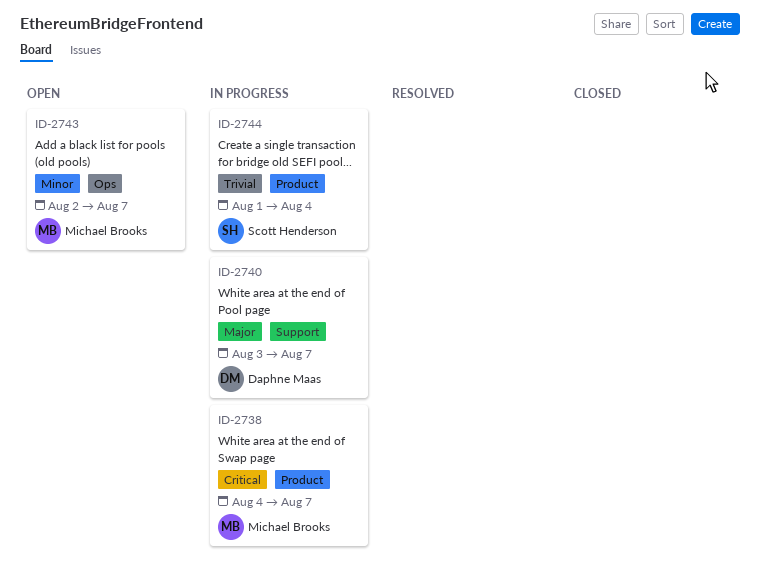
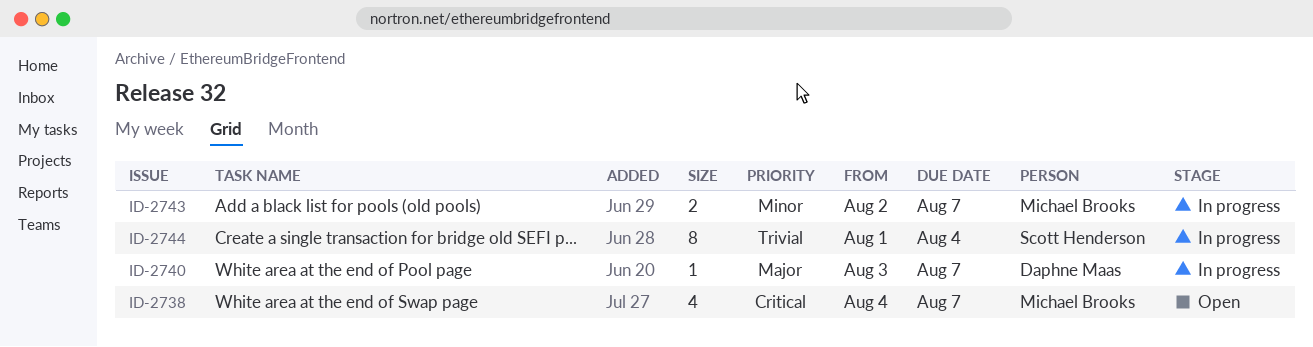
ID-2738, status: In progress -> Open
ID-2743, status: Open -> In progress

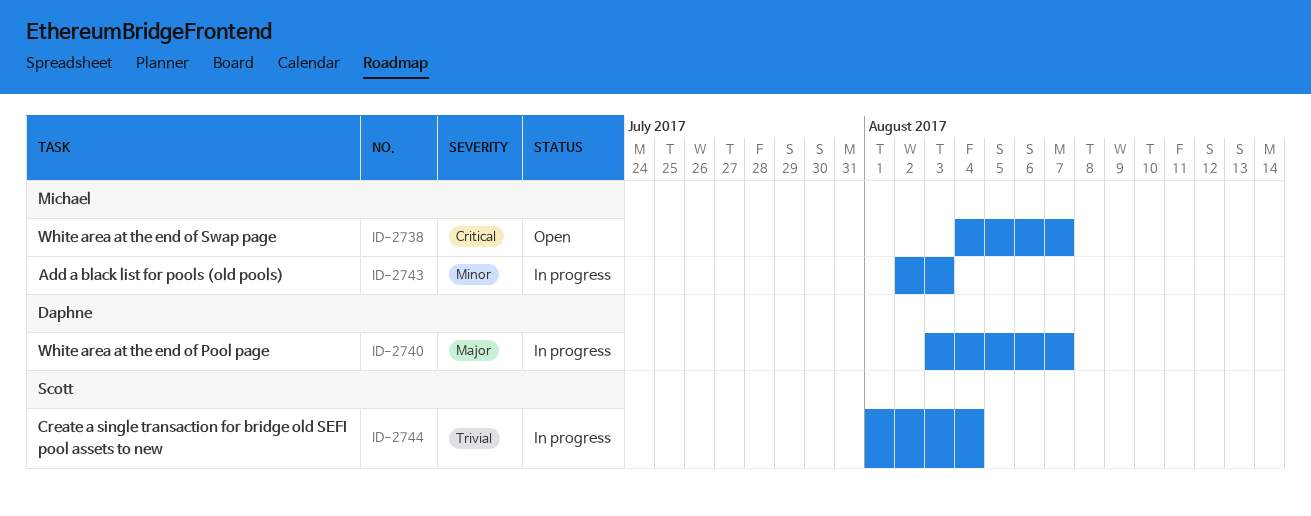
ID-2743, due: Aug 7 -> Aug 3

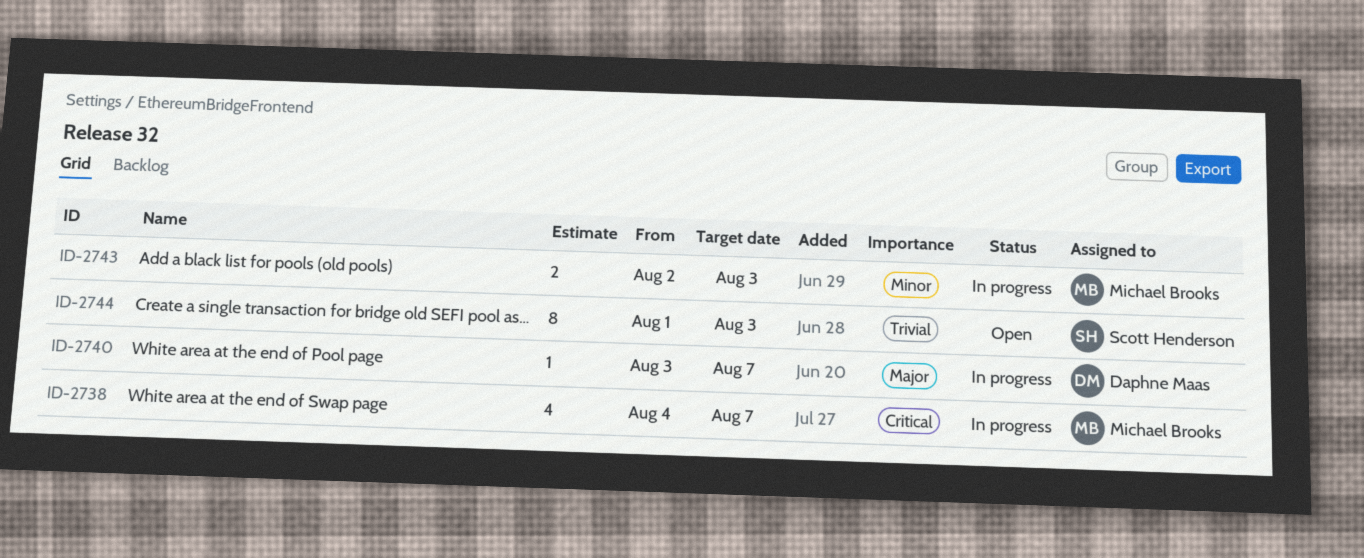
ID-2738, status: Open -> In progress
ID-2744, status: In progress -> Open
ID-2744, due: Aug 4 -> Aug 3

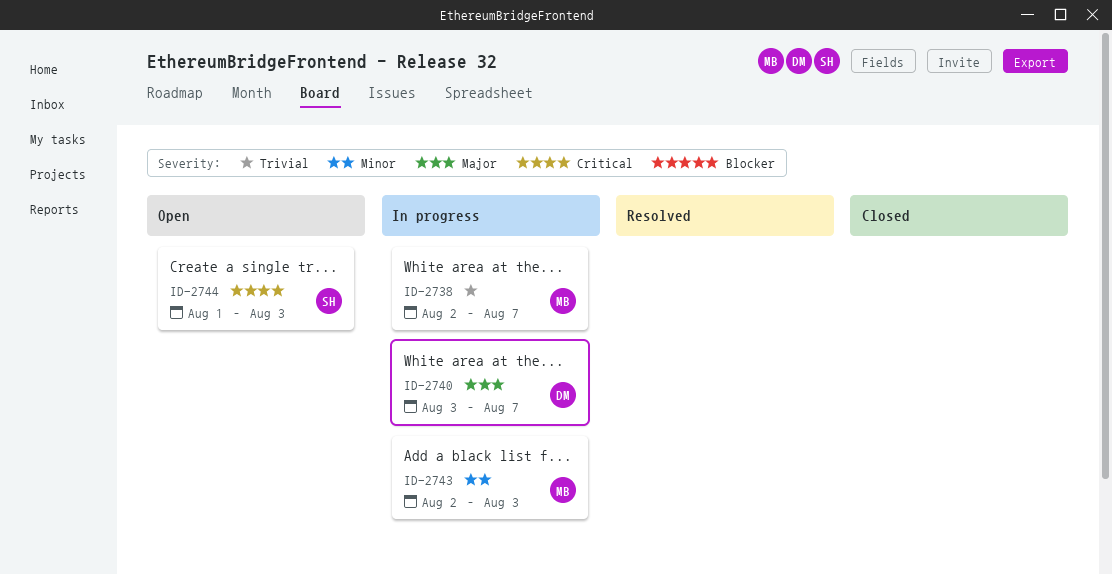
ID-2738, priority: Critical -> Trivial
ID-2738, start: Aug 4 -> Aug 2
ID-2744, priority: Trivial -> Critical

